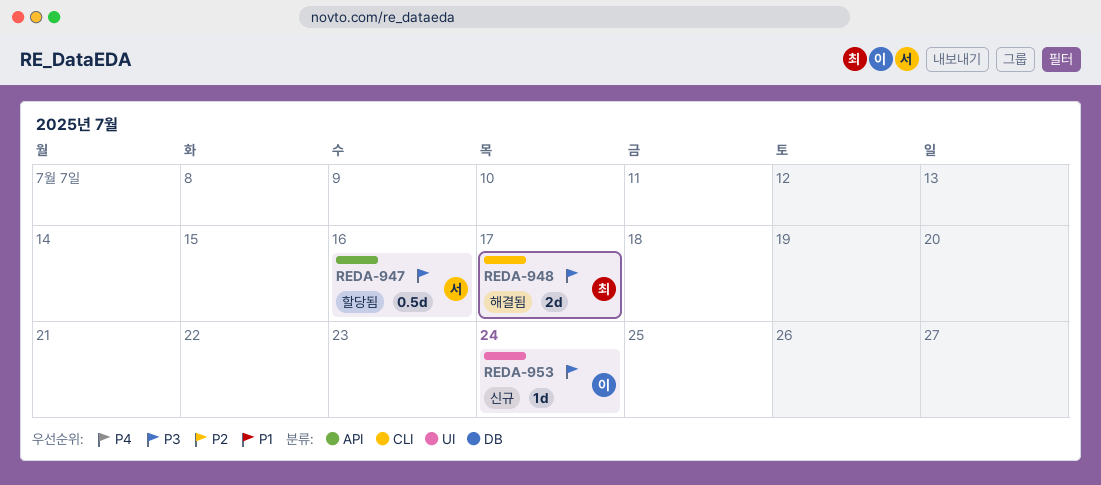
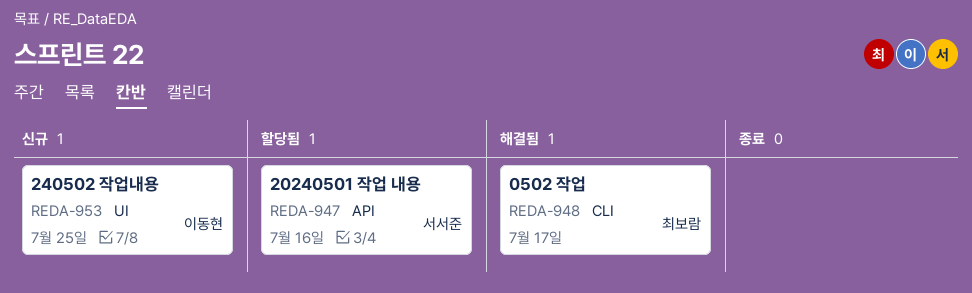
REDA-953, due: Jul 24 -> Jul 25

